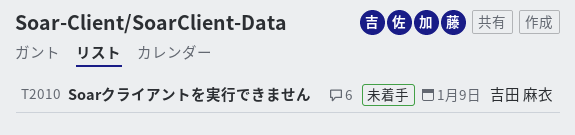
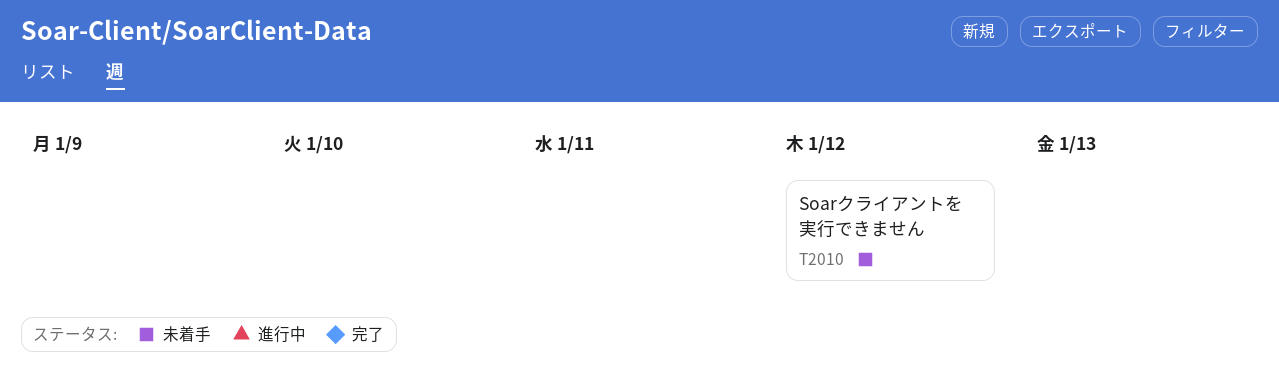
T2010, due: Jan 9 -> Jan 12

